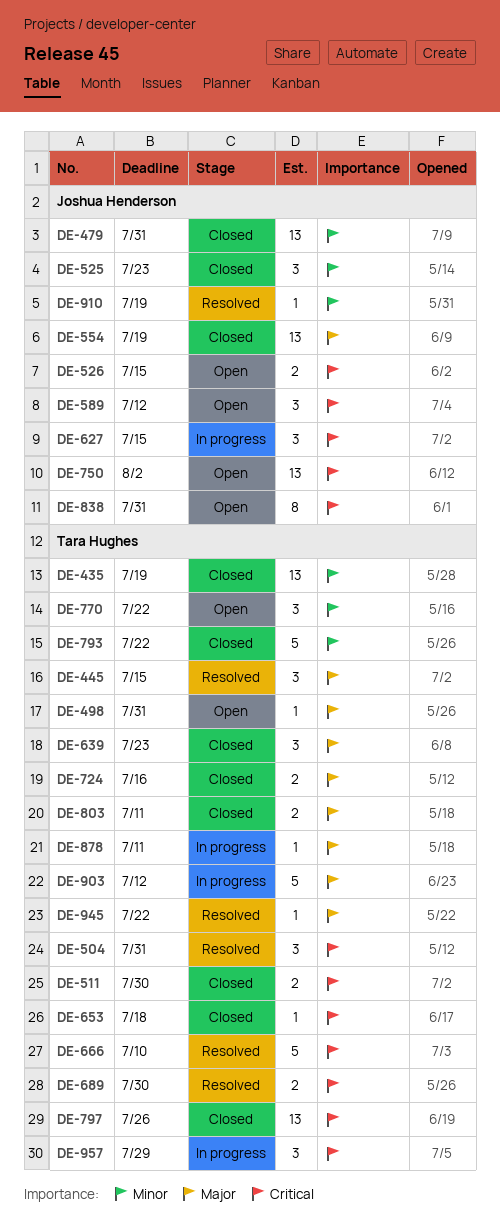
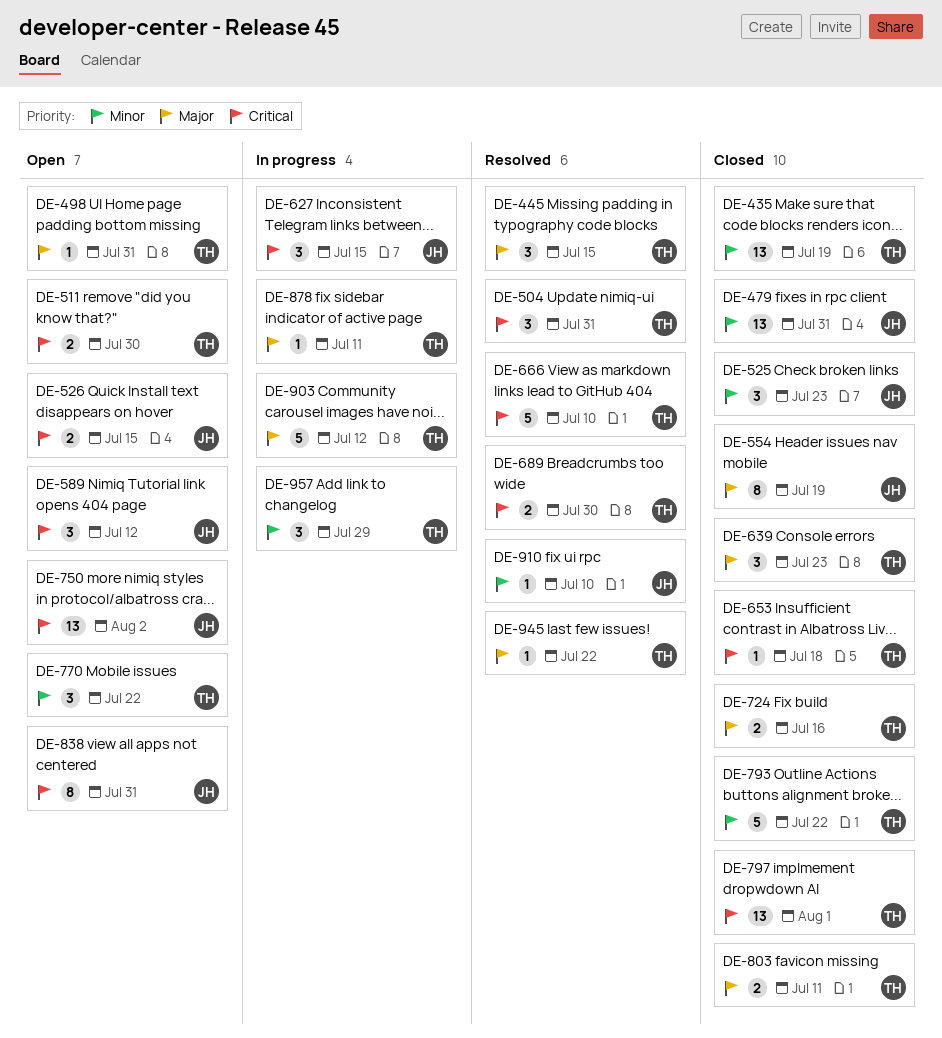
DE-511, status: Closed -> Open
DE-554, estimate: 13 -> 8
DE-797, due: Jul 26 -> Aug 1
DE-910, due: Jul 19 -> Jul 10
DE-957, priority: Critical -> Minor

